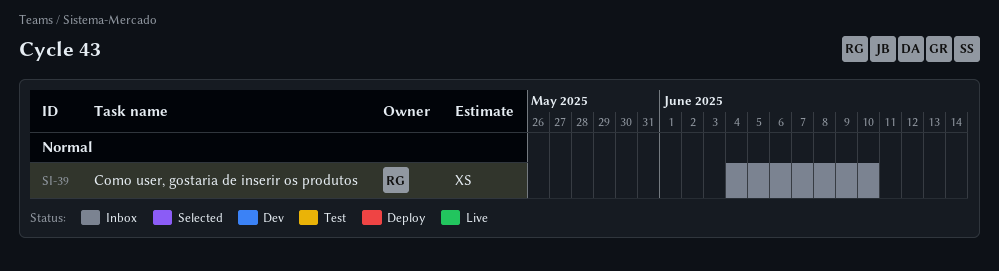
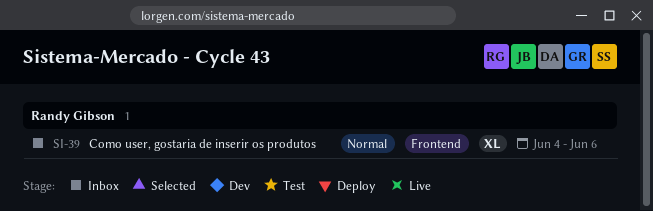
SI-39, estimate: XS -> XL
SI-39, due: Jun 10 -> Jun 6

